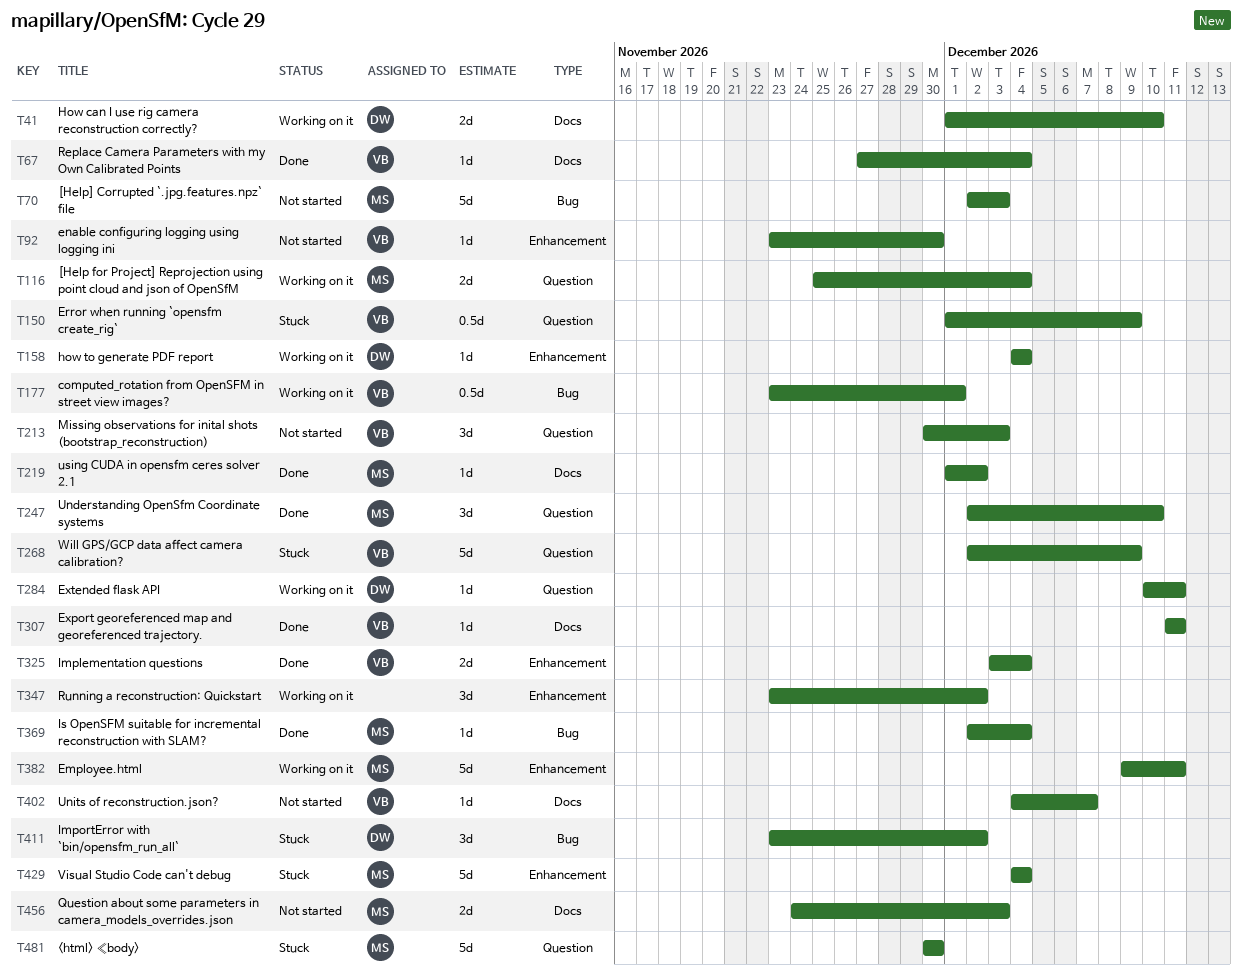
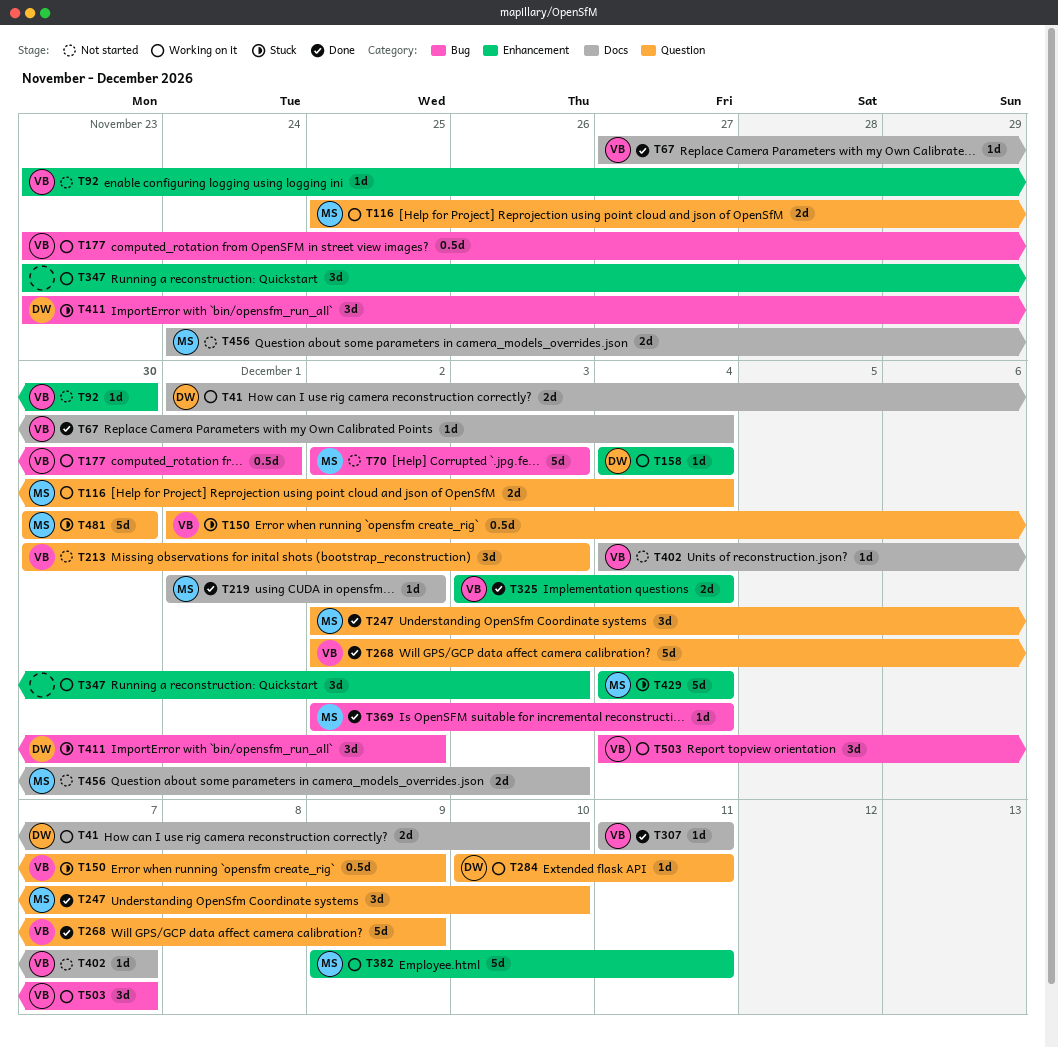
T268, status: Stuck -> Done
T347, due: Dec 2 -> Dec 3
T503: none -> present

